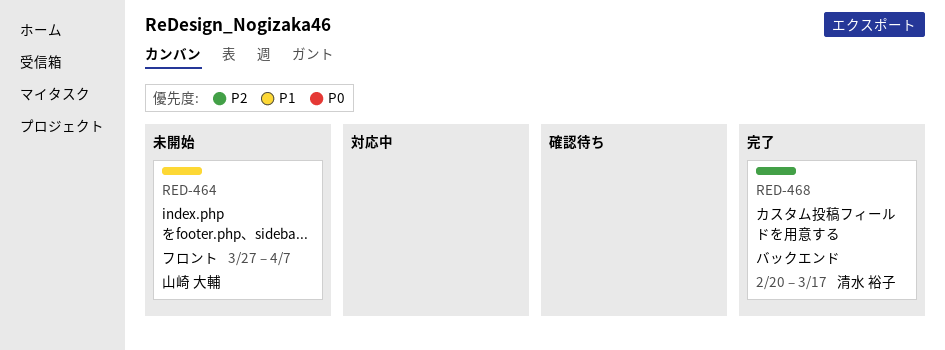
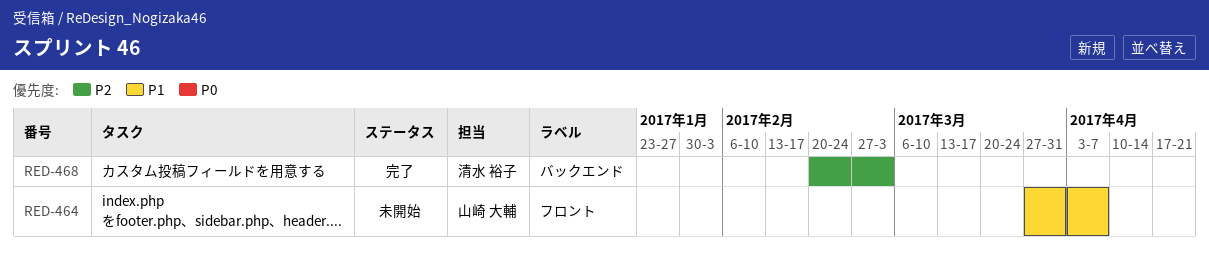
RED-468, due: Mar 17 -> Mar 3

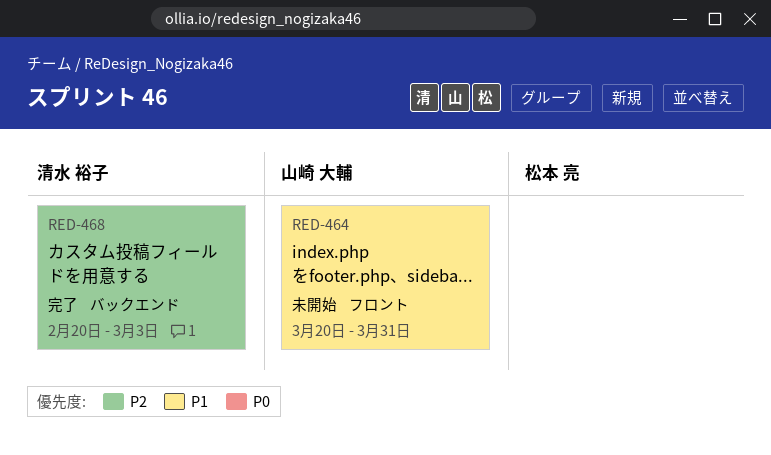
RED-464, start: Mar 27 -> Mar 20
RED-464, due: Apr 7 -> Mar 31

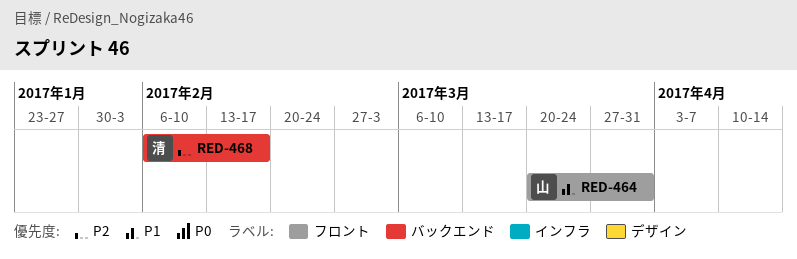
RED-468, start: Feb 20 -> Feb 6
RED-468, due: Mar 3 -> Feb 17

